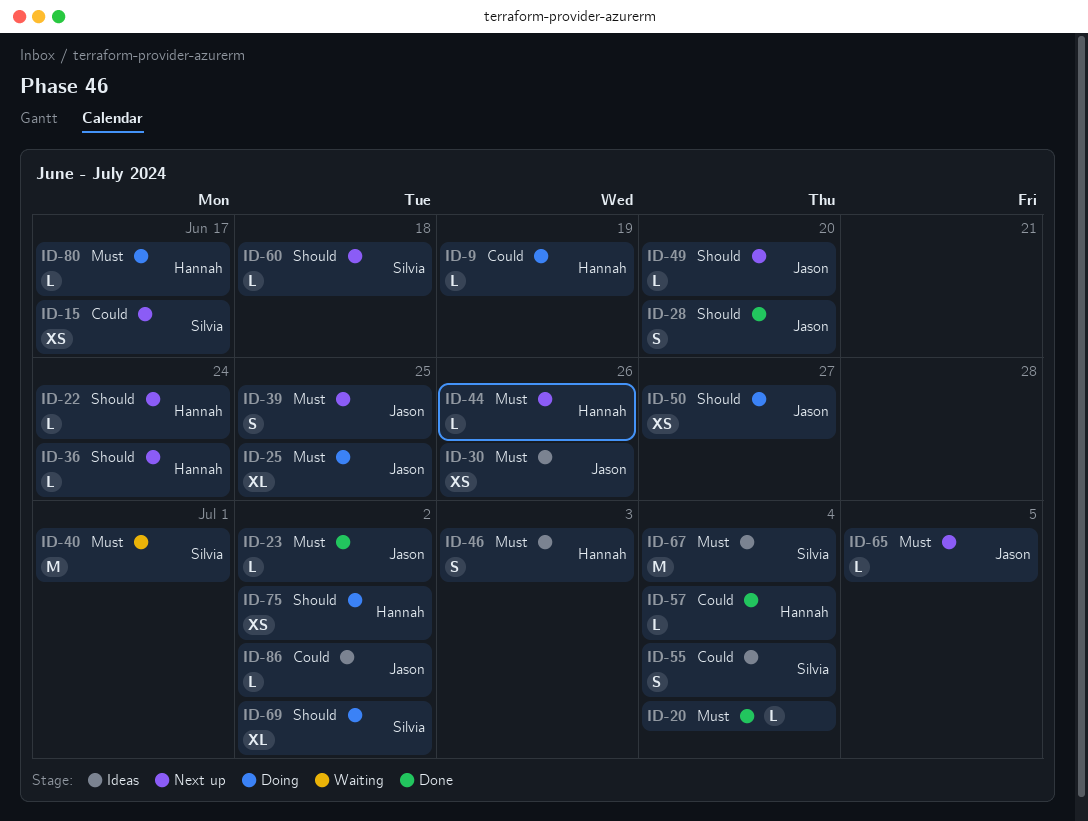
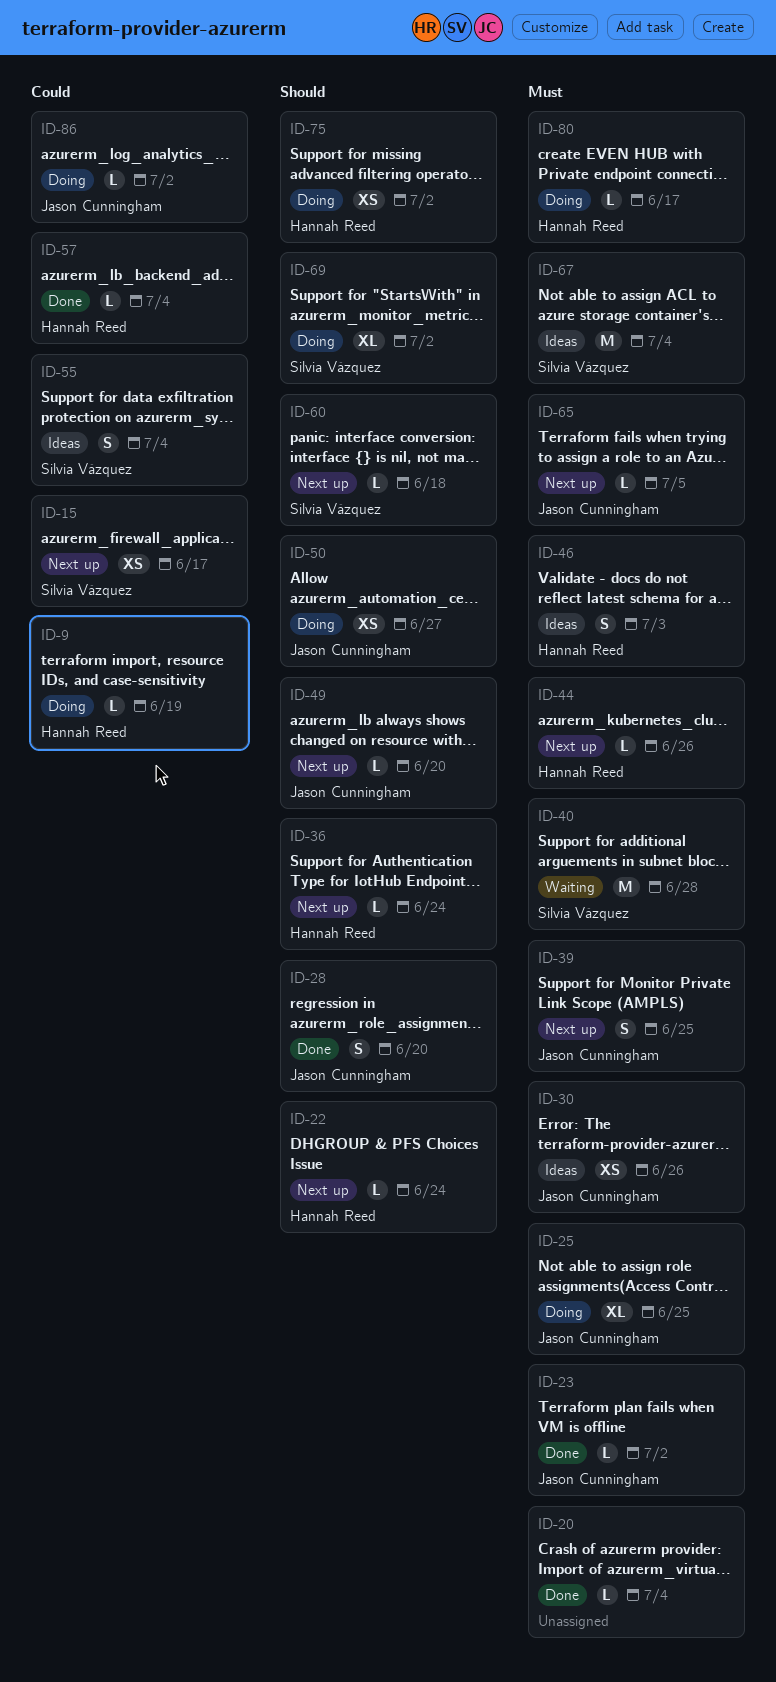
ID-40, due: Jul 1 -> Jun 28
ID-86, status: Ideas -> Doing

